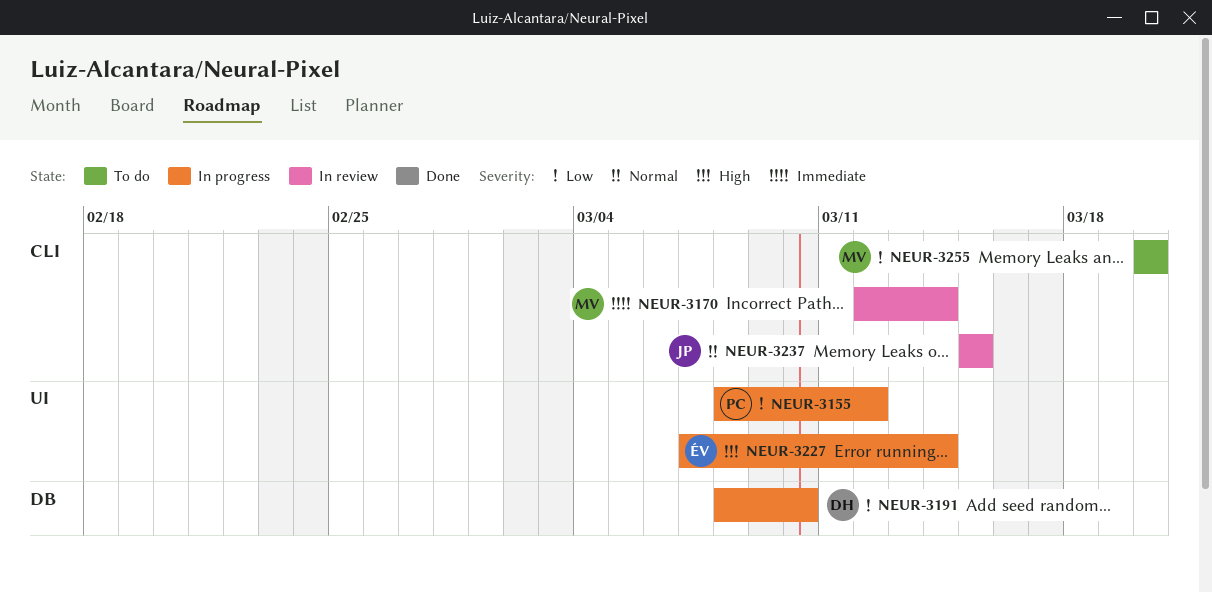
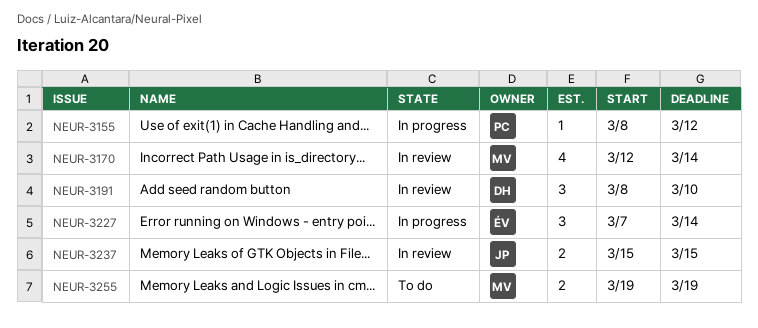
NEUR-3191, status: In progress -> In review
NEUR-3255, start: Mar 20 -> Mar 19
NEUR-3255, due: Mar 20 -> Mar 19

